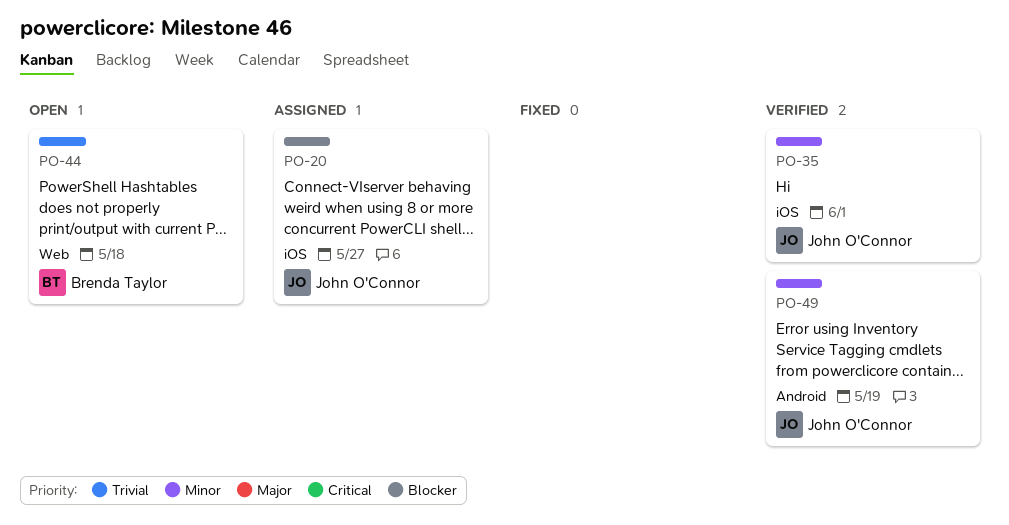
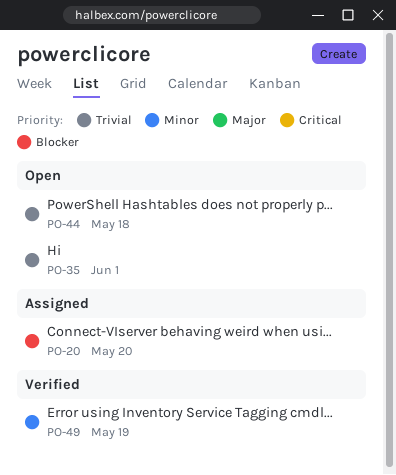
PO-20, due: May 27 -> May 20
PO-35, status: Verified -> Open
PO-35, priority: Minor -> Trivial

